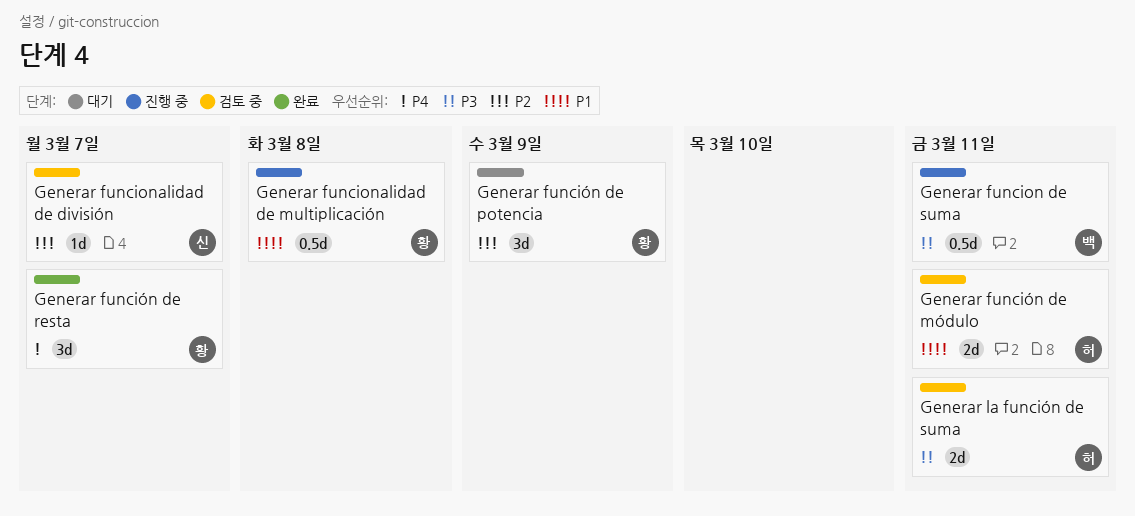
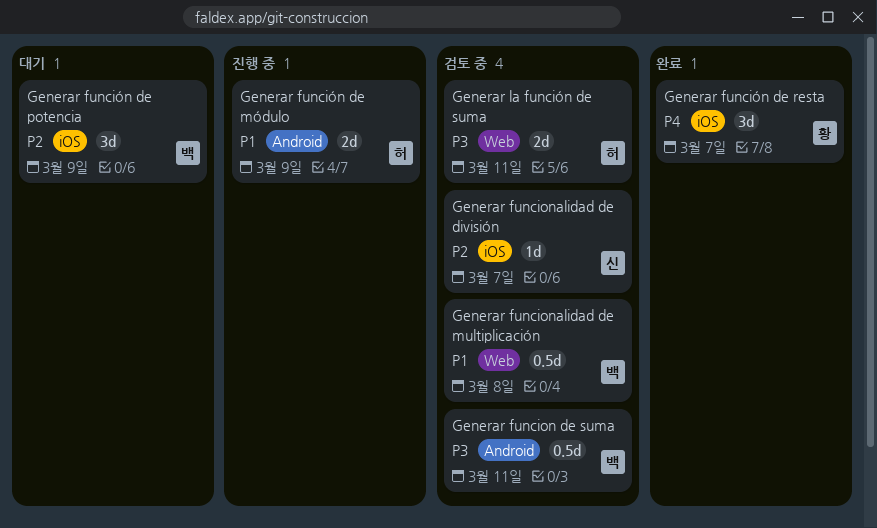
Generar funcion de suma, status: 진행 중 -> 검토 중
Generar funcionalidad de multiplicación, status: 진행 중 -> 검토 중
Generar funcionalidad de multiplicación, owner: 황 -> 백
Generar función de módulo, status: 검토 중 -> 진행 중
Generar función de módulo, due: Mar 11 -> Mar 9
Generar función de potencia, owner: 황 -> 백

